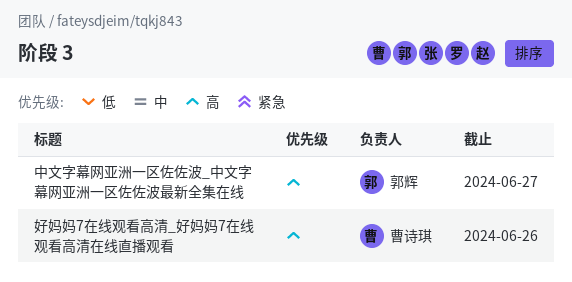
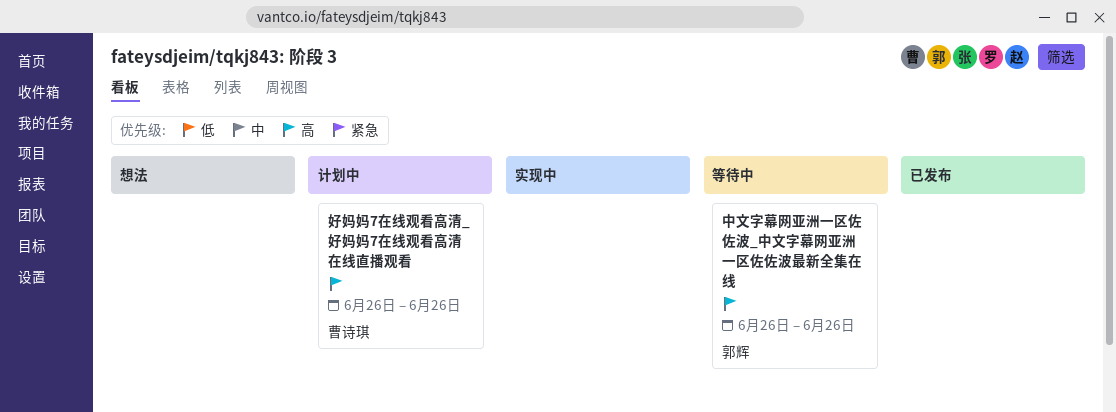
中文字幕网亚洲一区佐佐波_中文字幕网亚洲一区佐佐波最新全集在线, due: Jun 27 -> Jun 26

